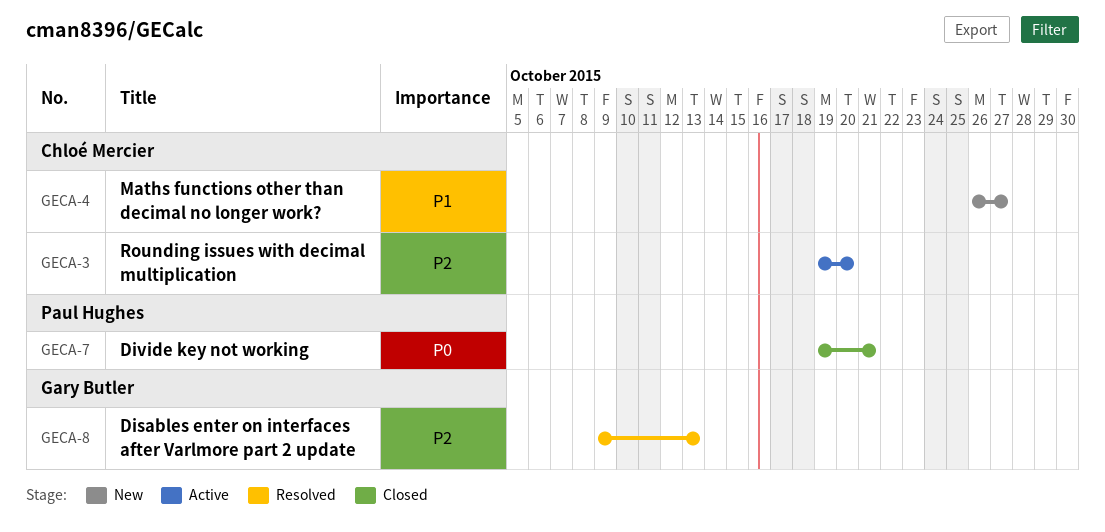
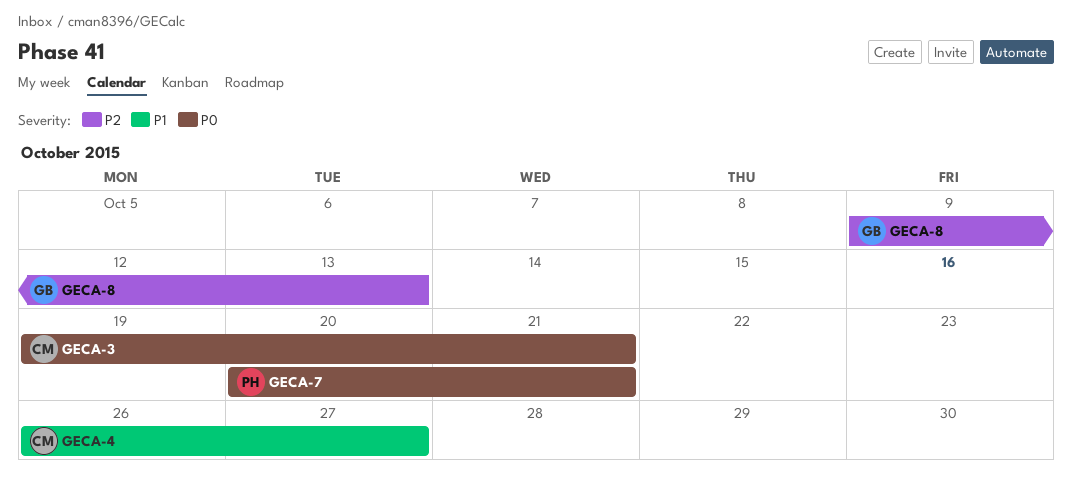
GECA-3, priority: P2 -> P0
GECA-3, due: Oct 20 -> Oct 21
GECA-7, start: Oct 19 -> Oct 20

